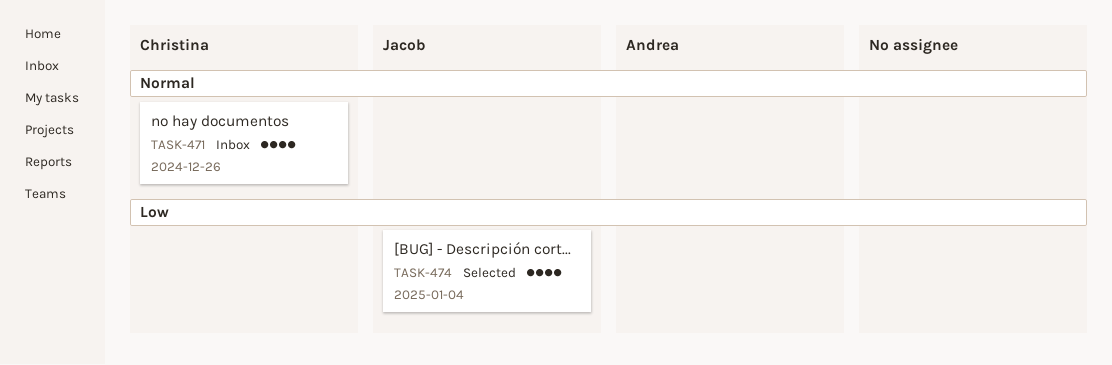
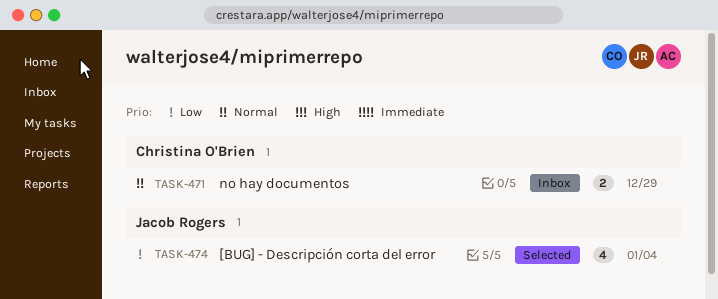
TASK-471, estimate: 4 -> 2
TASK-471, due: Dec 26 -> Dec 29

